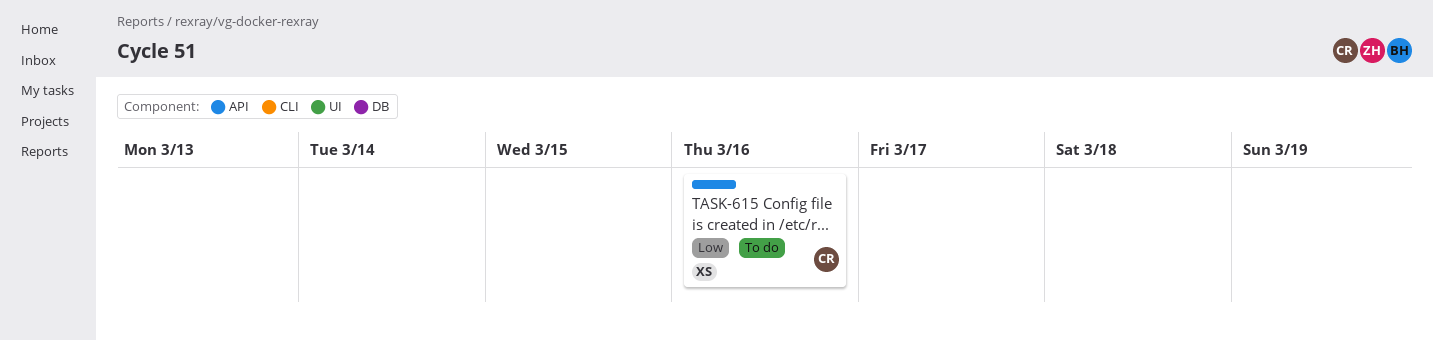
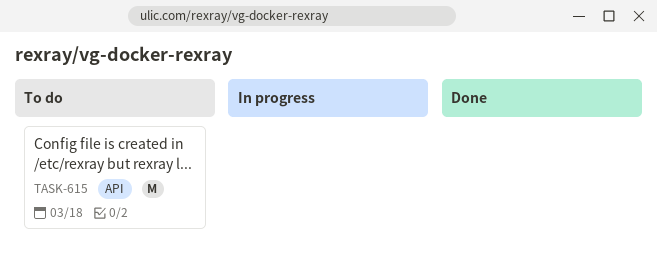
TASK-615, estimate: XS -> M
TASK-615, due: Mar 16 -> Mar 18

